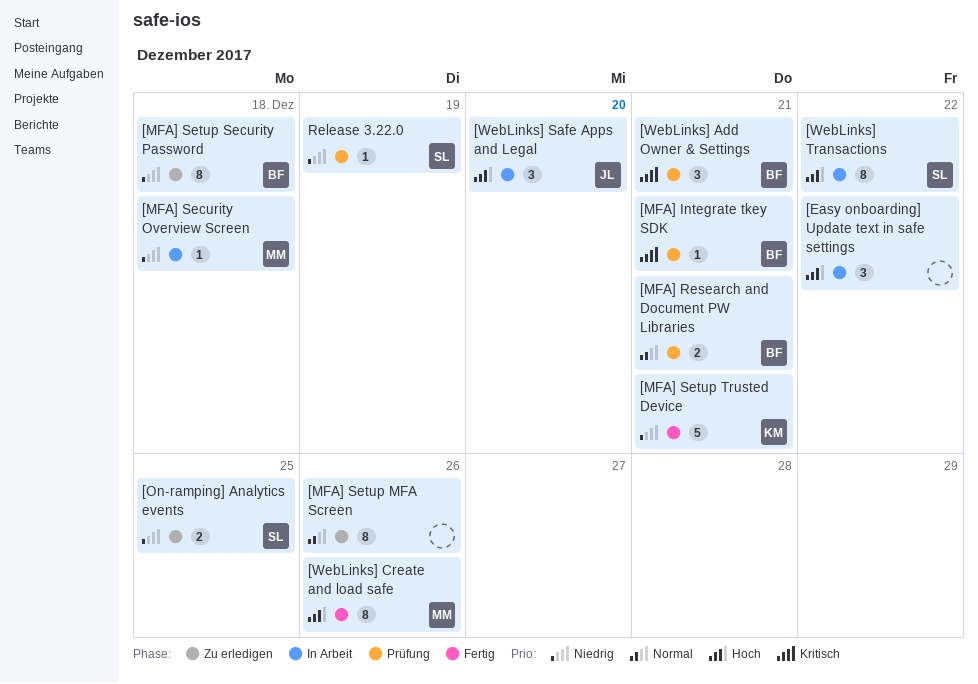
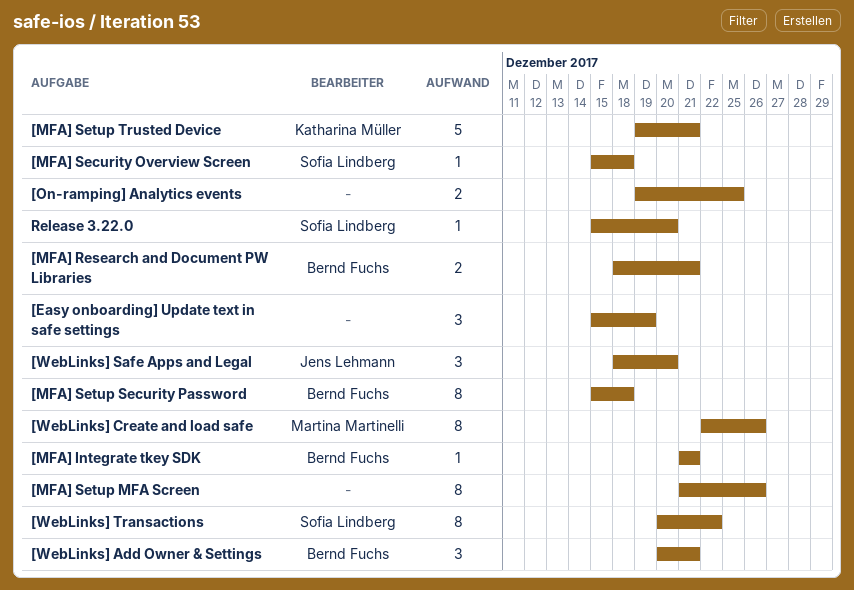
[Easy onboarding] Update text in safe settings, due: Dec 22 -> Dec 19
[MFA] Security Overview Screen, owner: Martina Martinelli -> Sofia Lindberg
[On-ramping] Analytics events, owner: Sofia Lindberg -> none
Release 3.22.0, due: Dec 19 -> Dec 20

